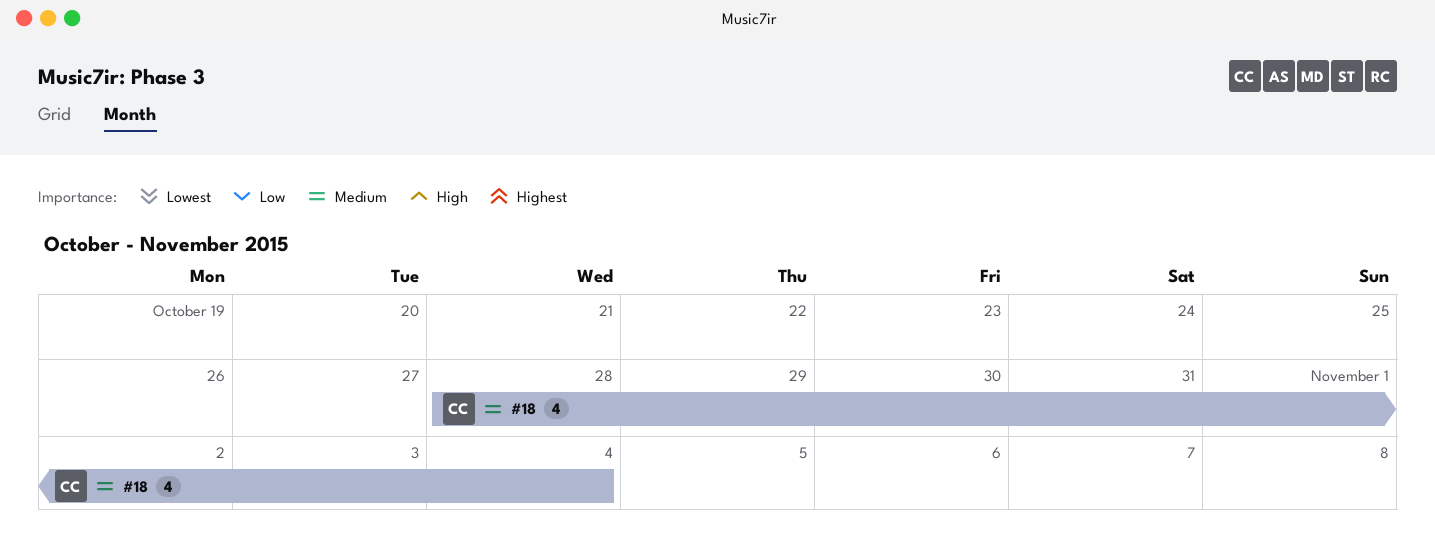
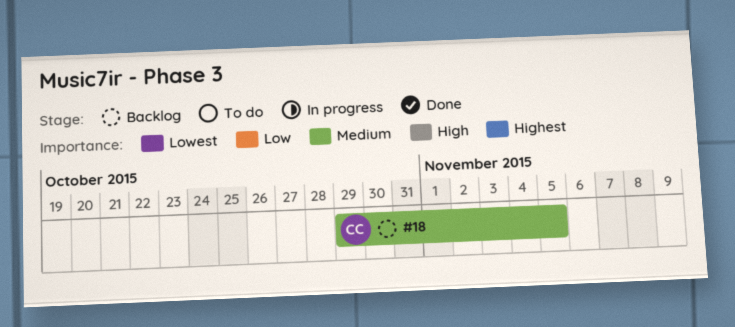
#18, start: Oct 28 -> Oct 29
#18, due: Nov 4 -> Nov 5

